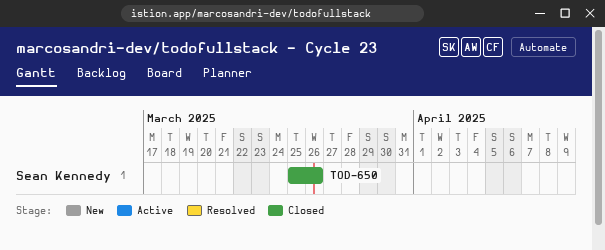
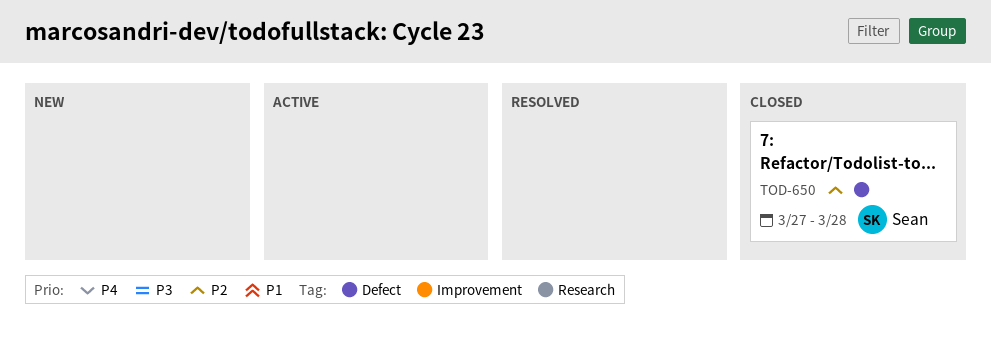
TOD-650, start: Mar 25 -> Mar 27
TOD-650, due: Mar 26 -> Mar 28

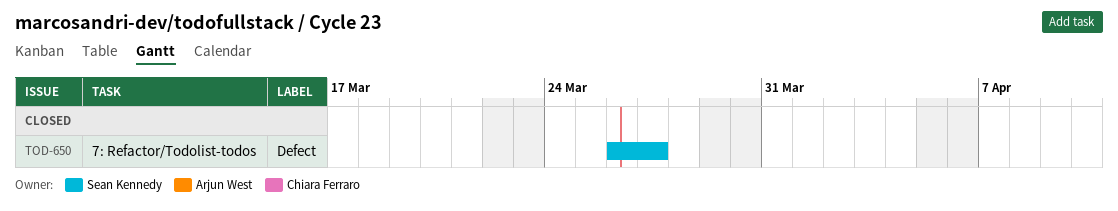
TOD-650, start: Mar 27 -> Mar 26
TOD-650, due: Mar 28 -> Mar 27

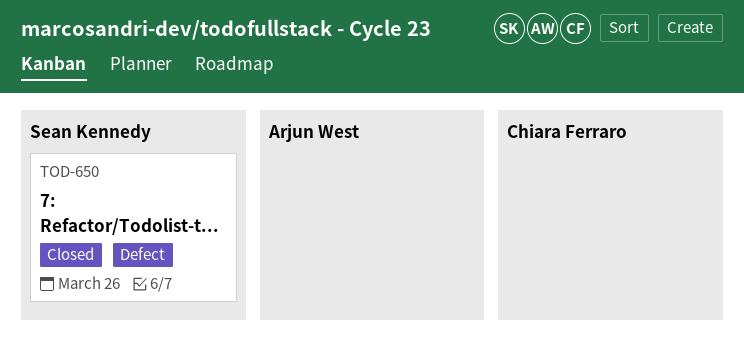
TOD-650, due: Mar 27 -> Mar 26

